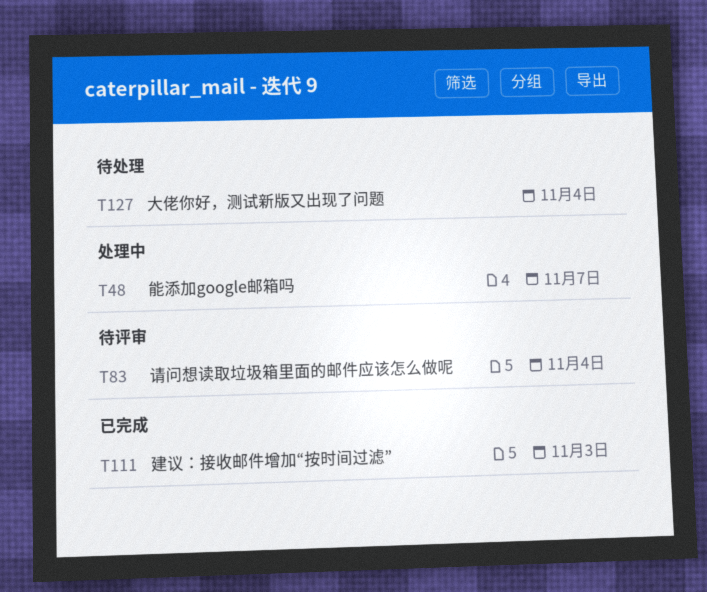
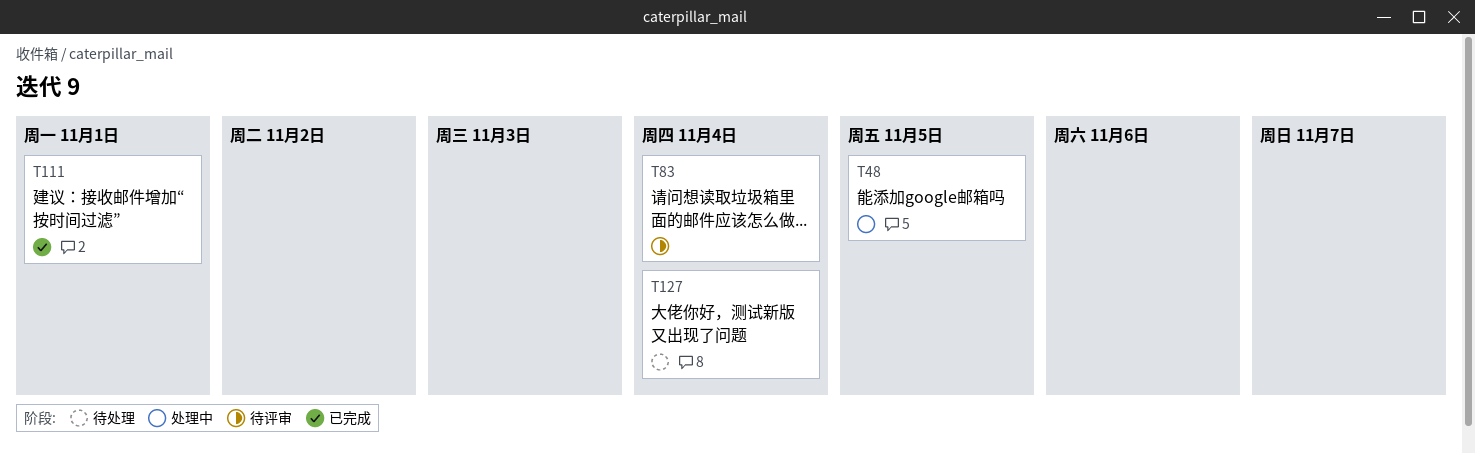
T48, due: Nov 7 -> Nov 5
T111, due: Nov 3 -> Nov 1

